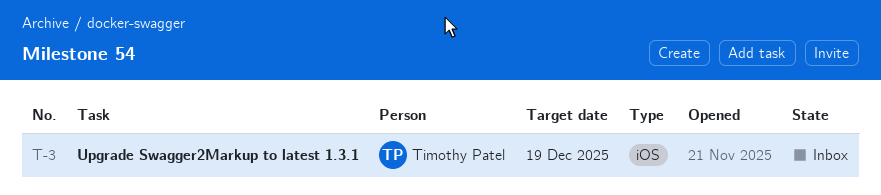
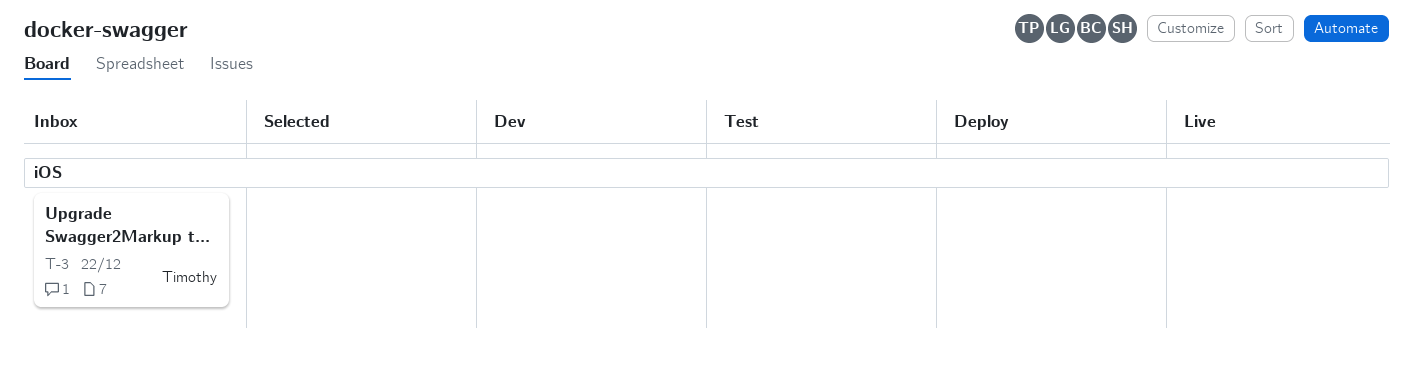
T-3, due: Dec 19 -> Dec 22

